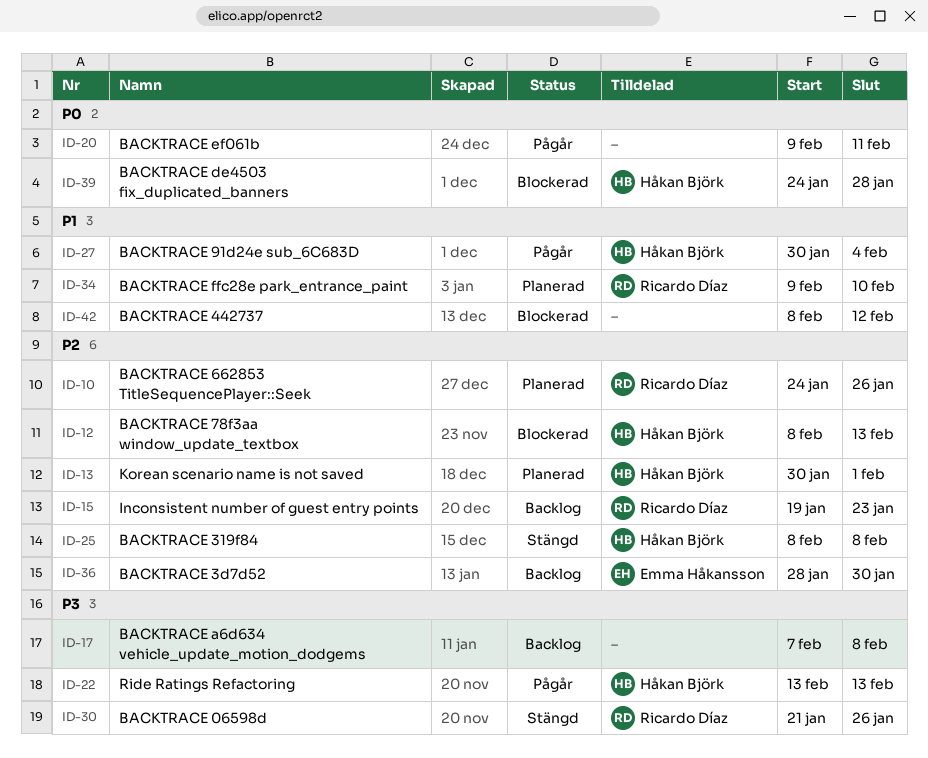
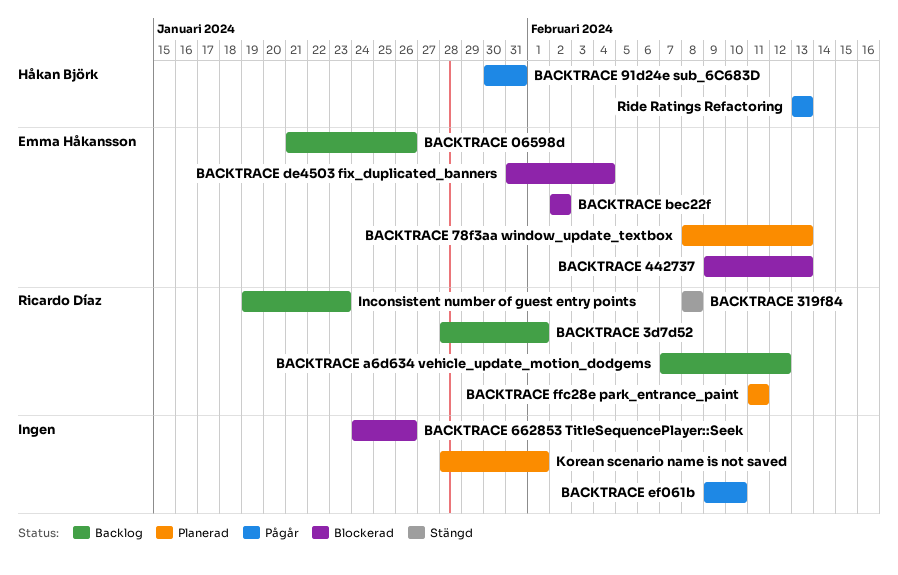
BACKTRACE 06598d, status: Stängd -> Backlog
BACKTRACE 06598d, owner: Ricardo Díaz -> Emma Håkansson
BACKTRACE 319f84, owner: Håkan Björk -> Ricardo Díaz
BACKTRACE 3d7d52, owner: Emma Håkansson -> Ricardo Díaz
BACKTRACE 3d7d52, due: Jan 30 -> Feb 1
BACKTRACE 442737, owner: none -> Emma Håkansson
BACKTRACE 442737, start: Feb 8 -> Feb 9
BACKTRACE 442737, due: Feb 12 -> Feb 13
BACKTRACE 662853 TitleSequencePlayer::Seek, status: Planerad -> Blockerad
BACKTRACE 662853 TitleSequencePlayer::Seek, owner: Ricardo Díaz -> none
BACKTRACE 78f3aa window_update_textbox, status: Blockerad -> Planerad
BACKTRACE 78f3aa window_update_textbox, owner: Håkan Björk -> Emma Håkansson
BACKTRACE 91d24e sub_6C683D, due: Feb 4 -> Jan 31
BACKTRACE a6d634 vehicle_update_motion_dodgems, owner: none -> Ricardo Díaz
BACKTRACE a6d634 vehicle_update_motion_dodgems, due: Feb 8 -> Feb 12
BACKTRACE bec22f: none -> present
BACKTRACE de4503 fix_duplicated_banners, owner: Håkan Björk -> Emma Håkansson
BACKTRACE de4503 fix_duplicated_banners, start: Jan 24 -> Jan 31
BACKTRACE de4503 fix_duplicated_banners, due: Jan 28 -> Feb 4
BACKTRACE ef061b, due: Feb 11 -> Feb 10
BACKTRACE ffc28e park_entrance_paint, start: Feb 9 -> Feb 11
BACKTRACE ffc28e park_entrance_paint, due: Feb 10 -> Feb 11
Korean scenario name is not saved, owner: Håkan Björk -> none
Korean scenario name is not saved, start: Jan 30 -> Jan 28

